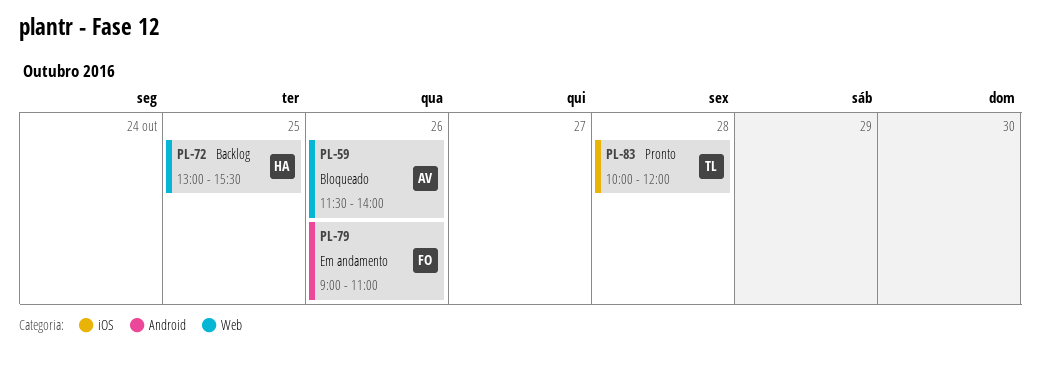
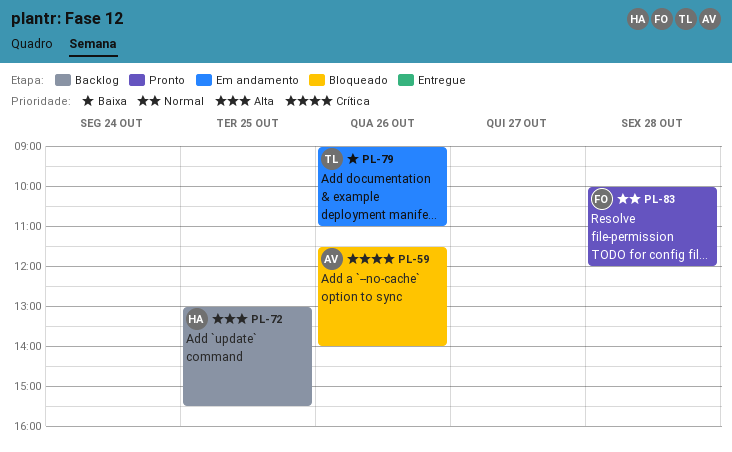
PL-79, owner: FO -> TL
PL-83, owner: TL -> FO

